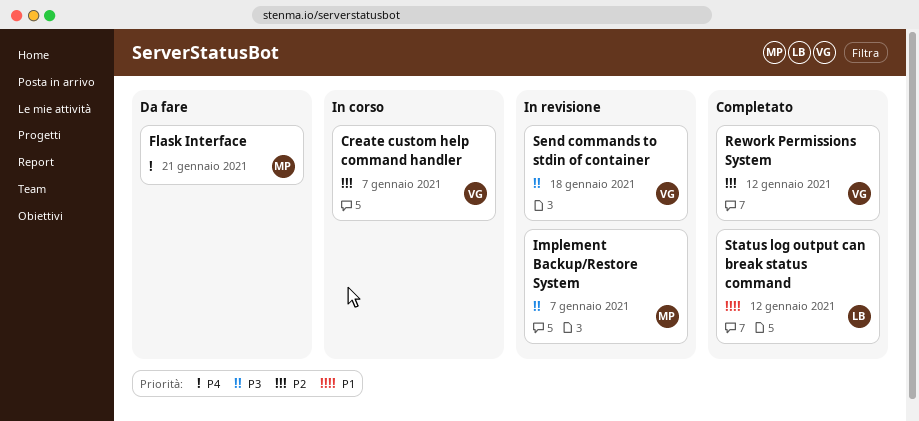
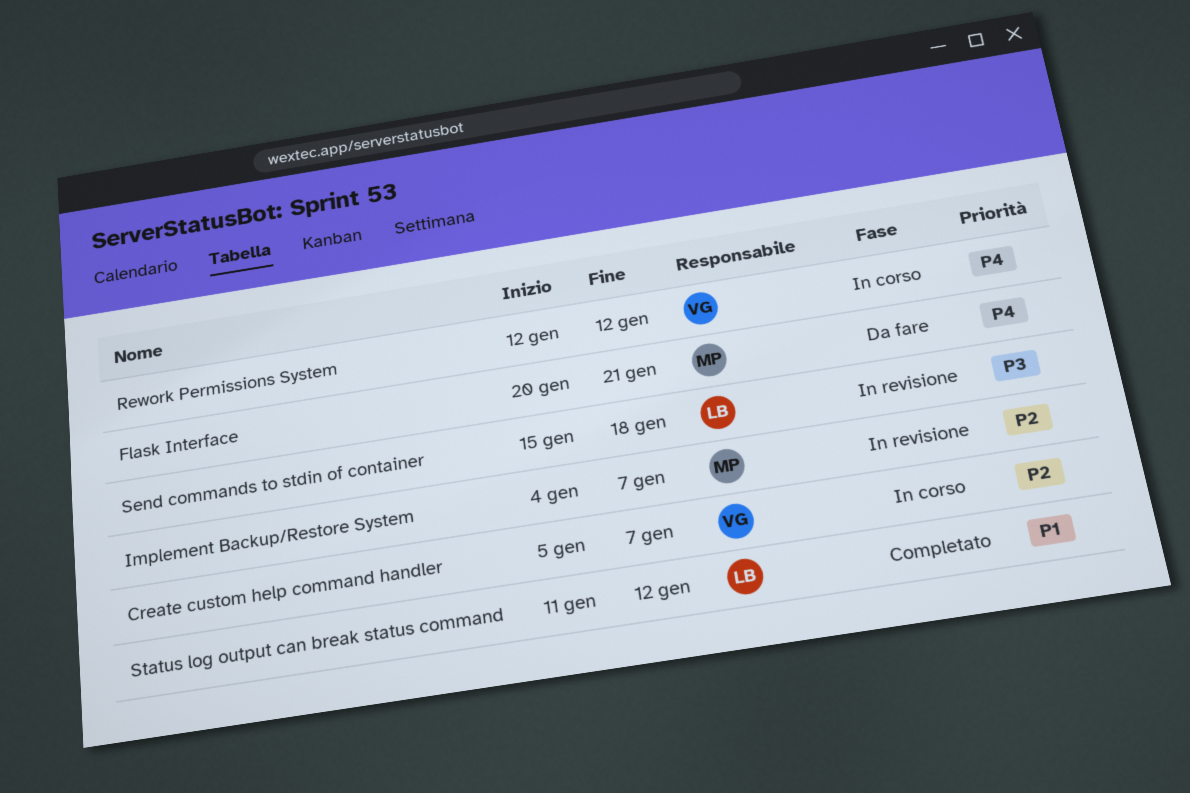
Implement Backup/Restore System, priority: P3 -> P2
Rework Permissions System, status: Completato -> In corso
Rework Permissions System, priority: P2 -> P4
Send commands to stdin of container, owner: VG -> LB

